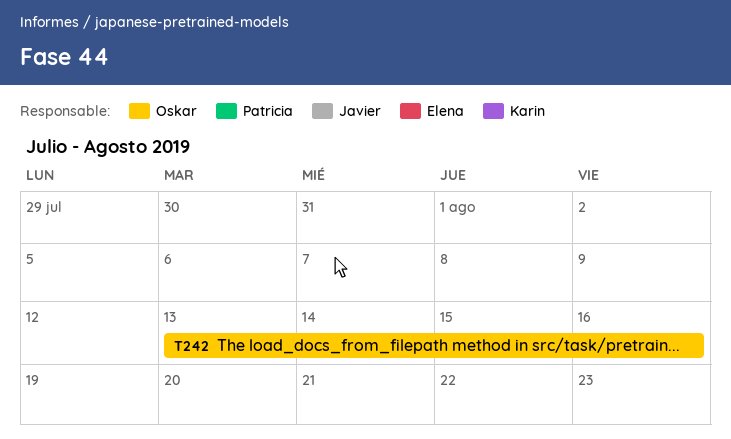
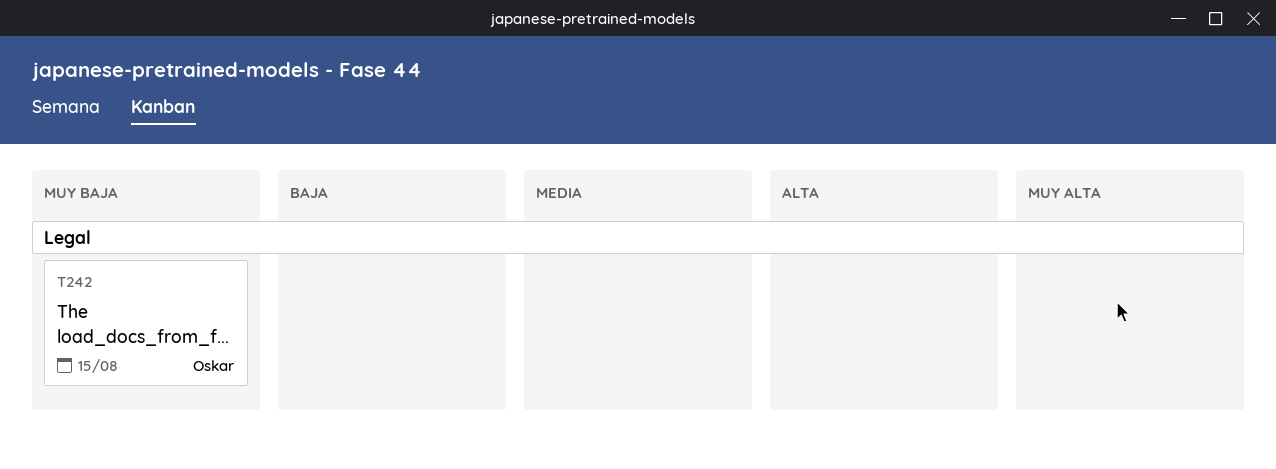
T242, due: Aug 16 -> Aug 15

